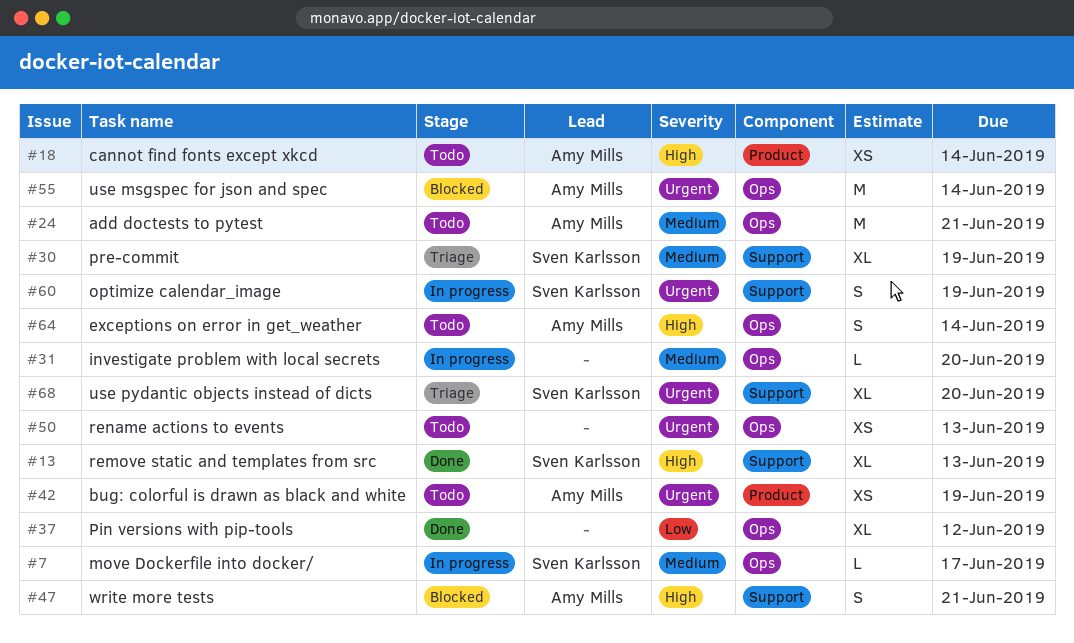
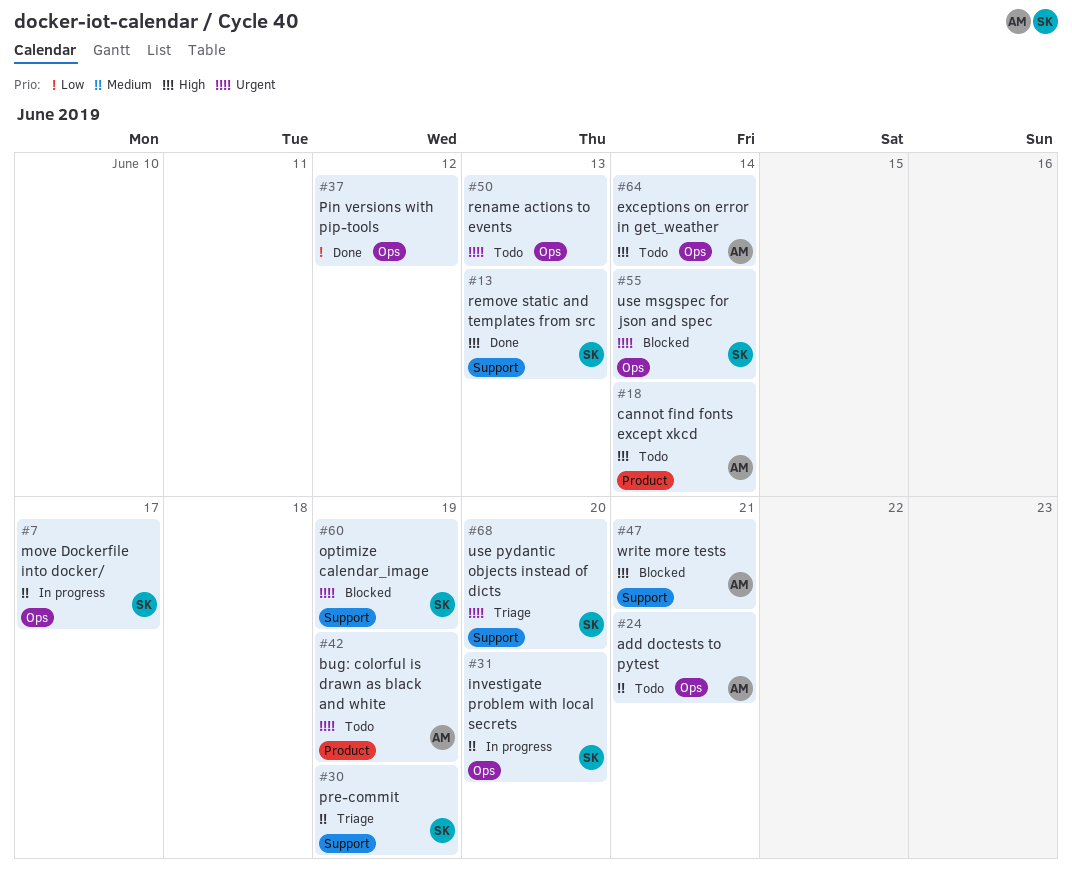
#31, owner: none -> Sven Karlsson
#55, owner: Amy Mills -> Sven Karlsson
#60, status: In progress -> Blocked

